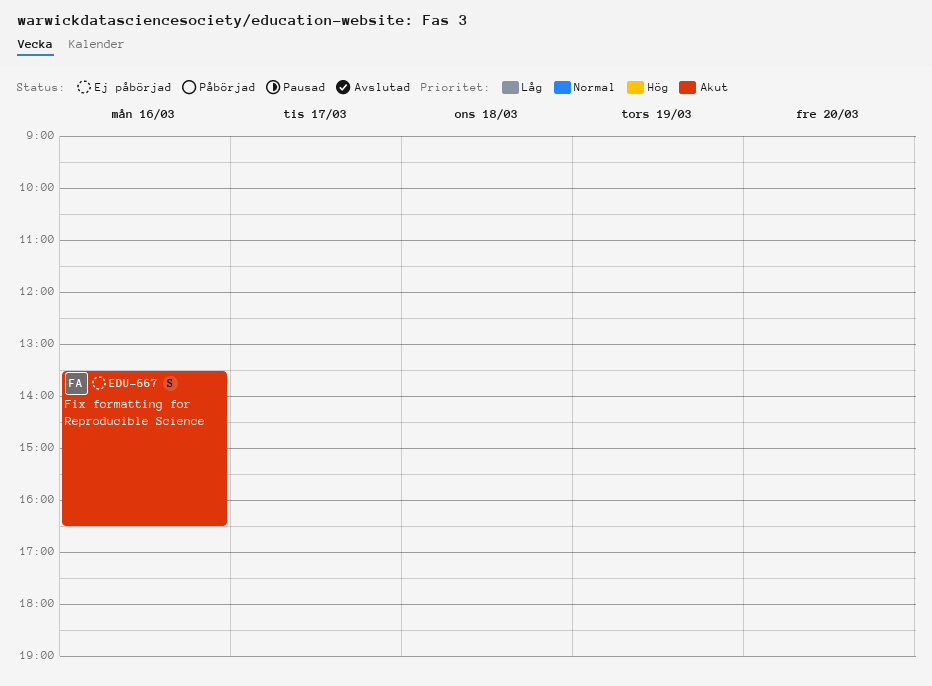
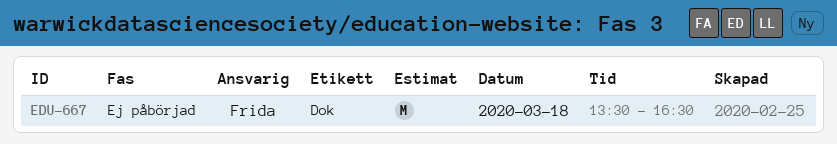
EDU-667, estimate: S -> M
EDU-667, day: Mar 16 -> Mar 18

